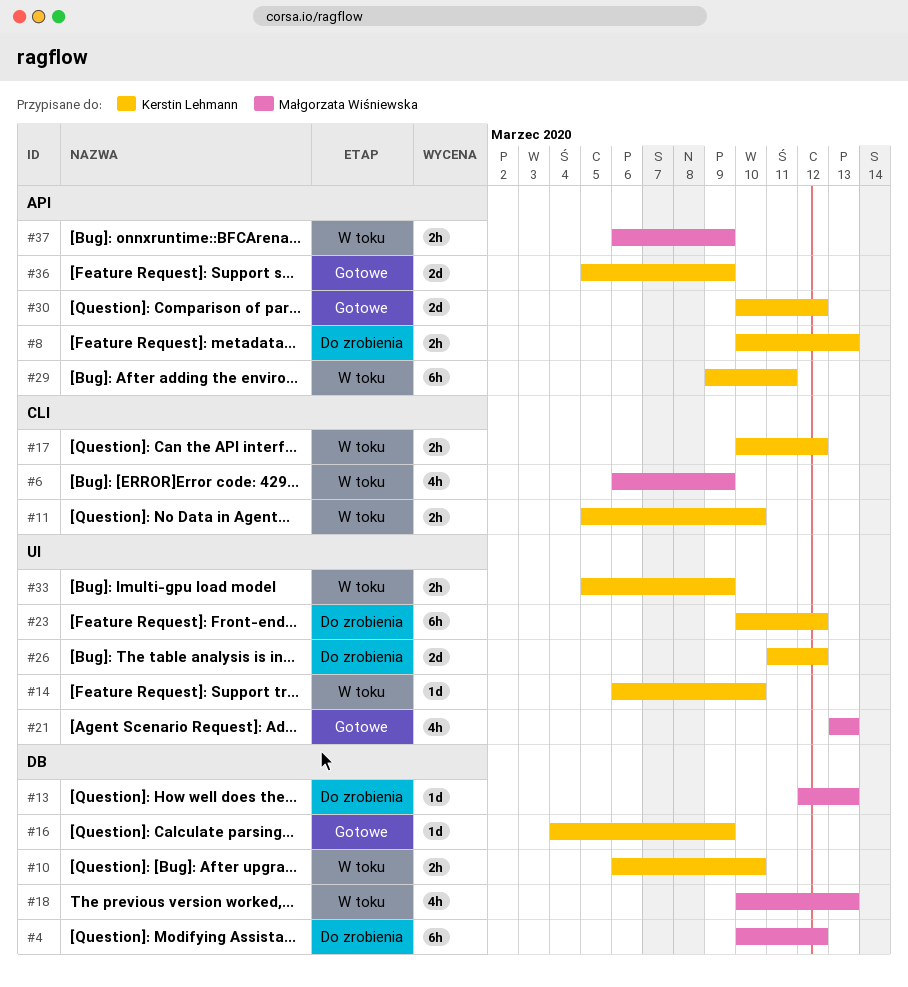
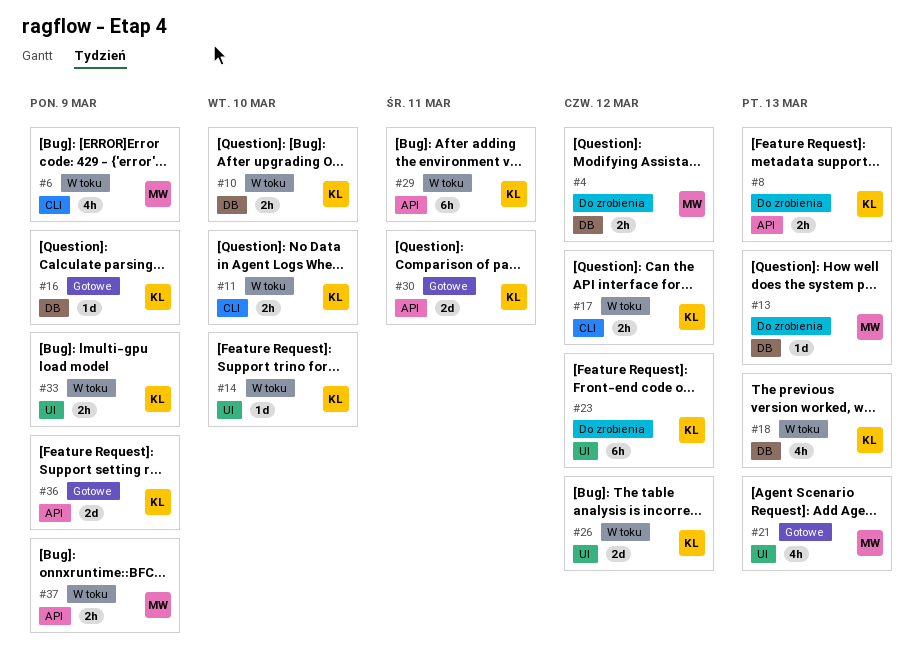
#4, estimate: 6h -> 2h
#18, owner: Małgorzata Wiśniewska -> Kerstin Lehmann
#26, status: Do zrobienia -> W toku
#30, due: Mar 12 -> Mar 11

